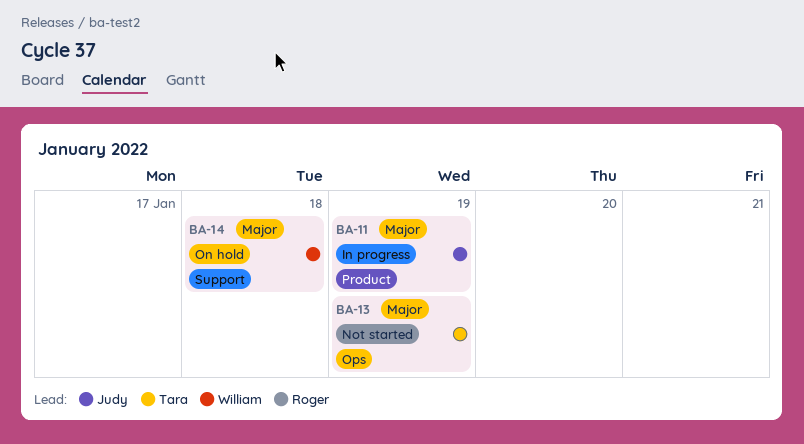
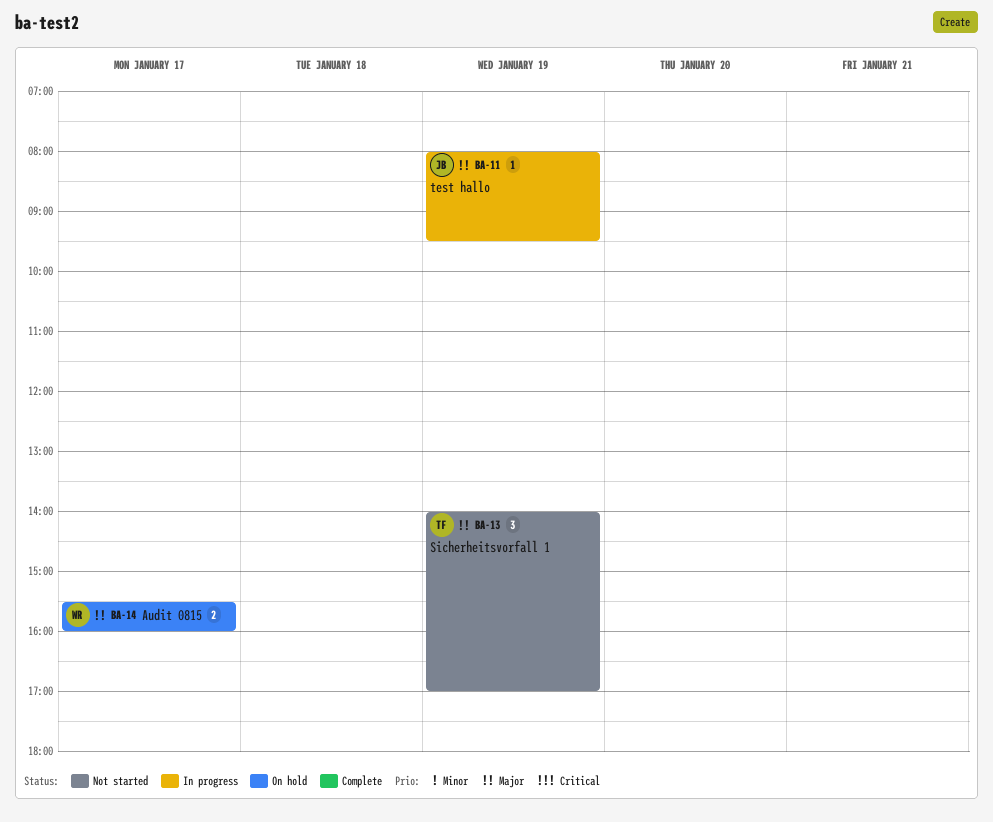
BA-14, day: Jan 18 -> Jan 17

